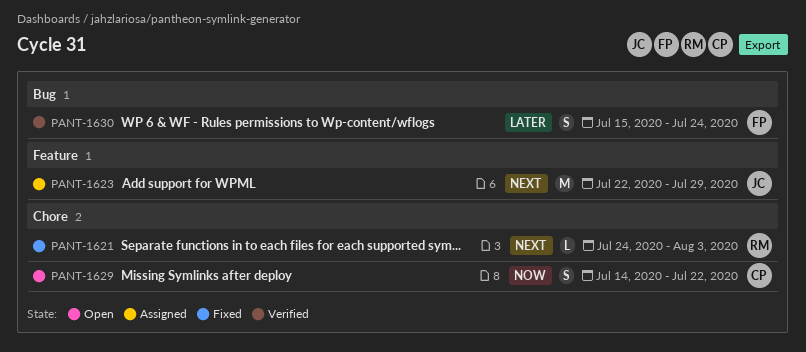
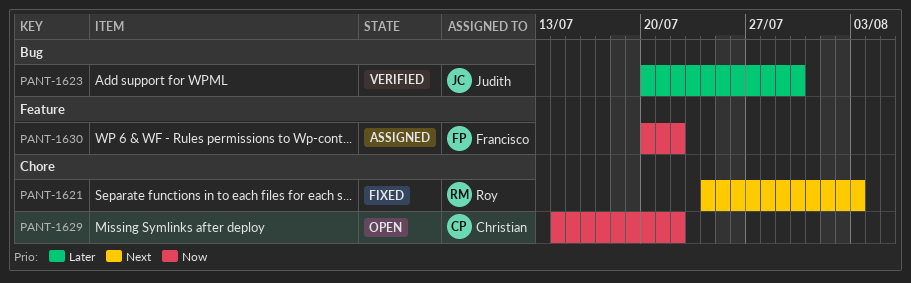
PANT-1623, status: Assigned -> Verified
PANT-1623, priority: Next -> Later
PANT-1623, label: Feature -> Bug
PANT-1623, start: Jul 22 -> Jul 20
PANT-1623, due: Jul 29 -> Jul 30
PANT-1630, status: Verified -> Assigned
PANT-1630, priority: Later -> Now
PANT-1630, label: Bug -> Feature
PANT-1630, start: Jul 15 -> Jul 20
PANT-1630, due: Jul 24 -> Jul 22

